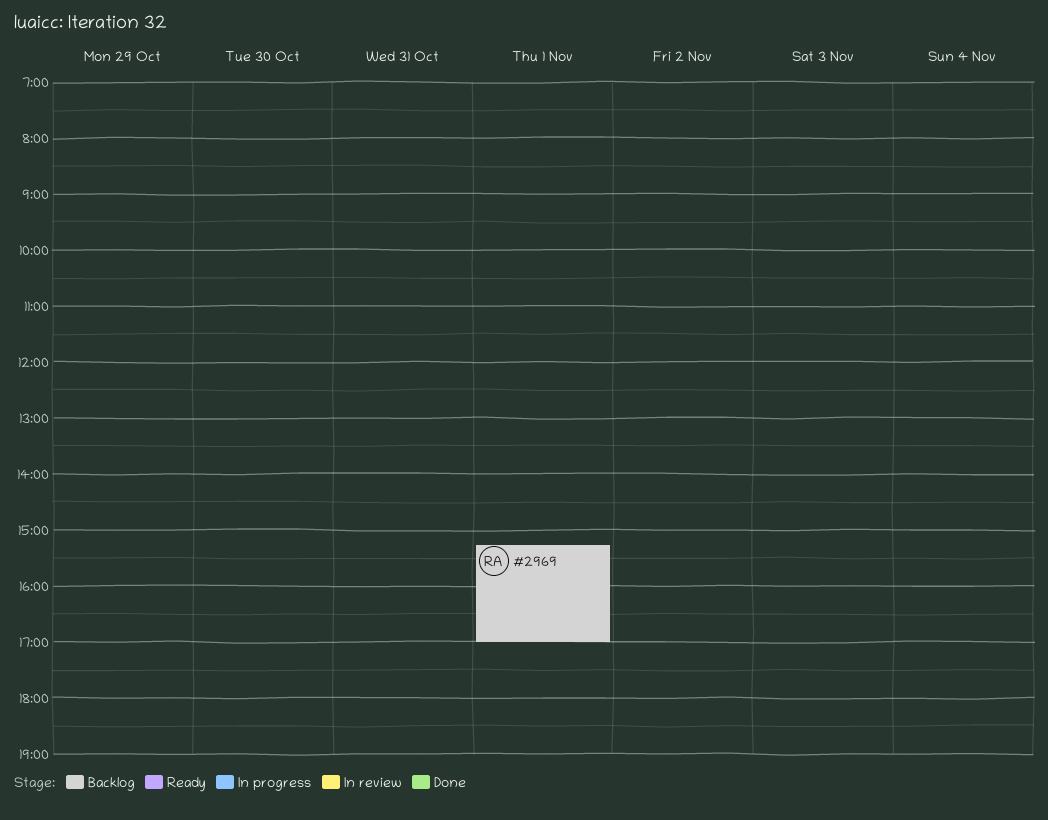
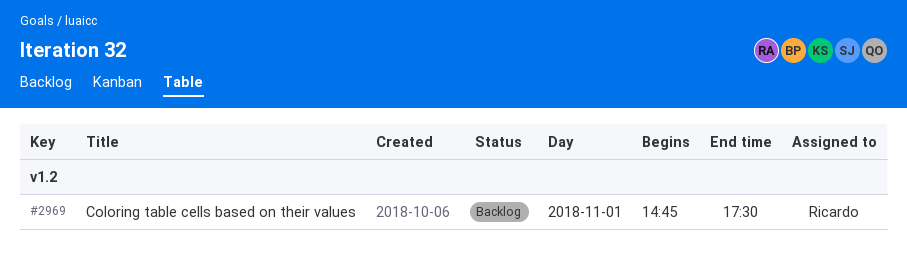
#2969, begins: 15:15 -> 14:45
#2969, ends: 17:00 -> 17:30

